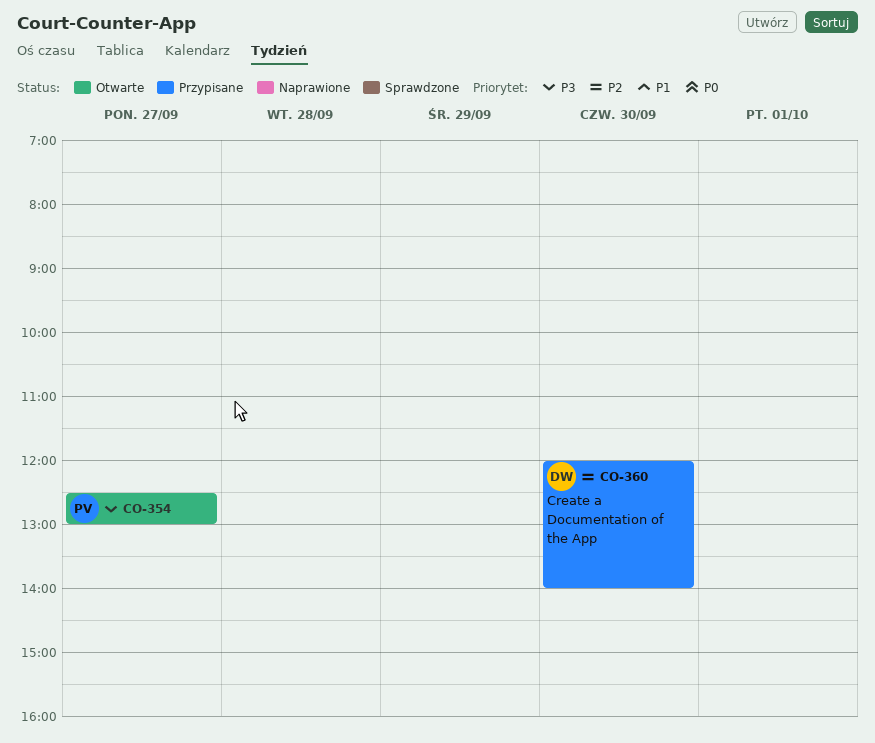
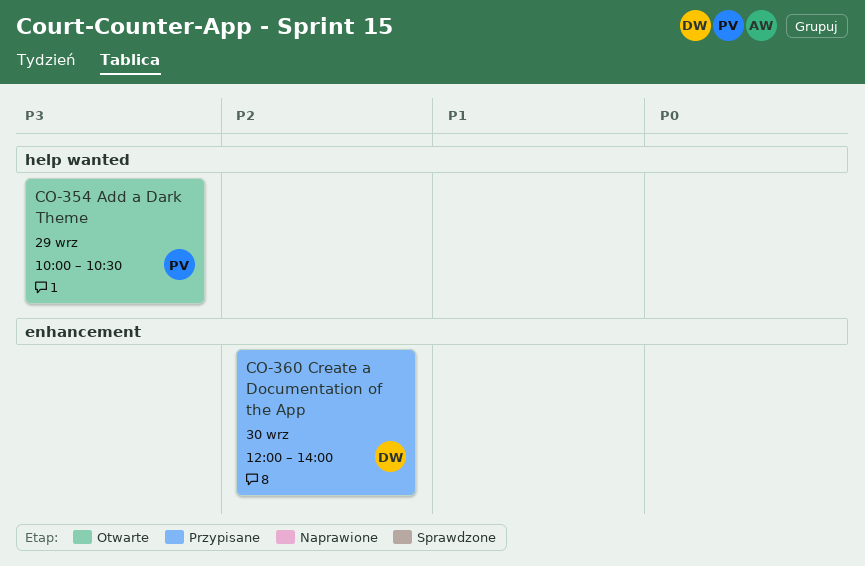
CO-354, day: Sep 27 -> Sep 29
CO-354, begins: 12:30 -> 10:00
CO-354, ends: 13:00 -> 10:30

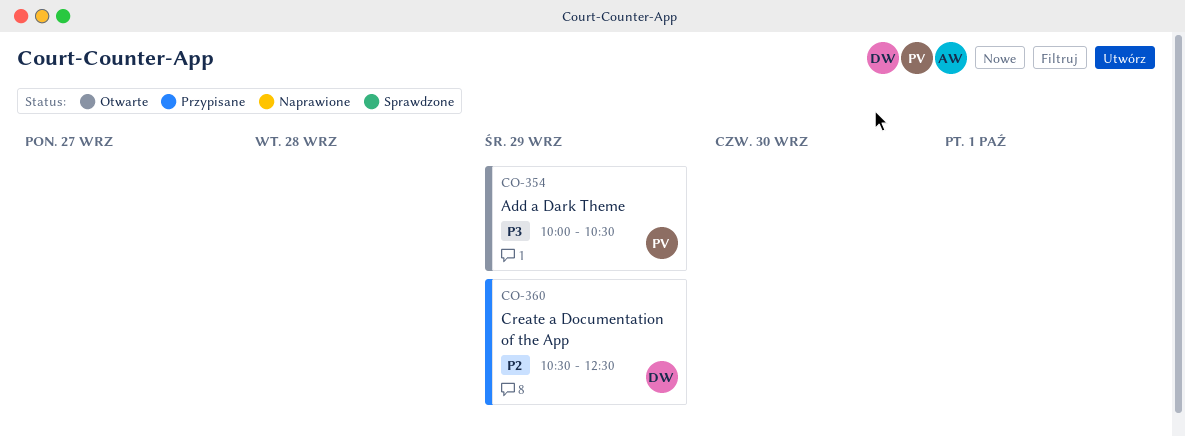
CO-360, day: Sep 30 -> Sep 29
CO-360, begins: 12:00 -> 10:30
CO-360, ends: 14:00 -> 12:30

